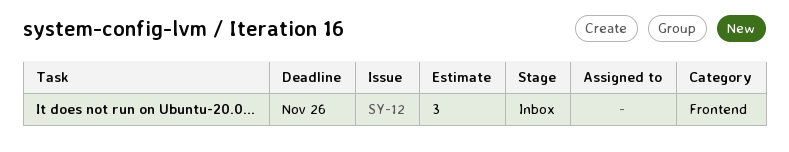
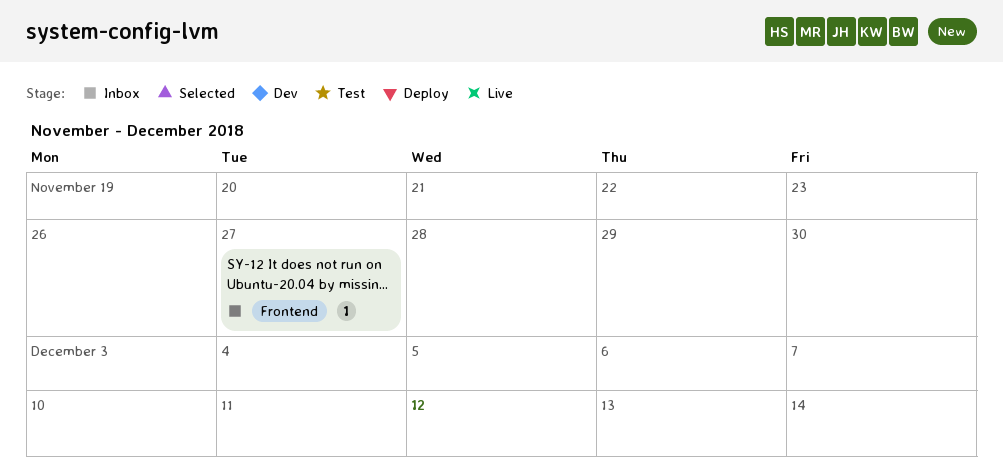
SY-12, estimate: 3 -> 1
SY-12, due: Nov 26 -> Nov 27

